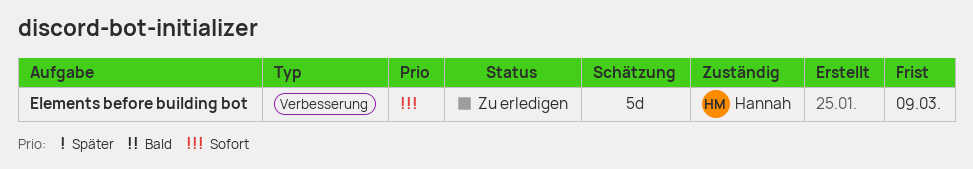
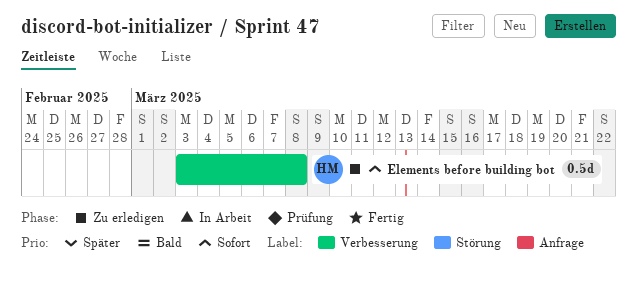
Elements before building bot, estimate: 5d -> 0.5d
Elements before building bot, due: Mar 9 -> Mar 8

